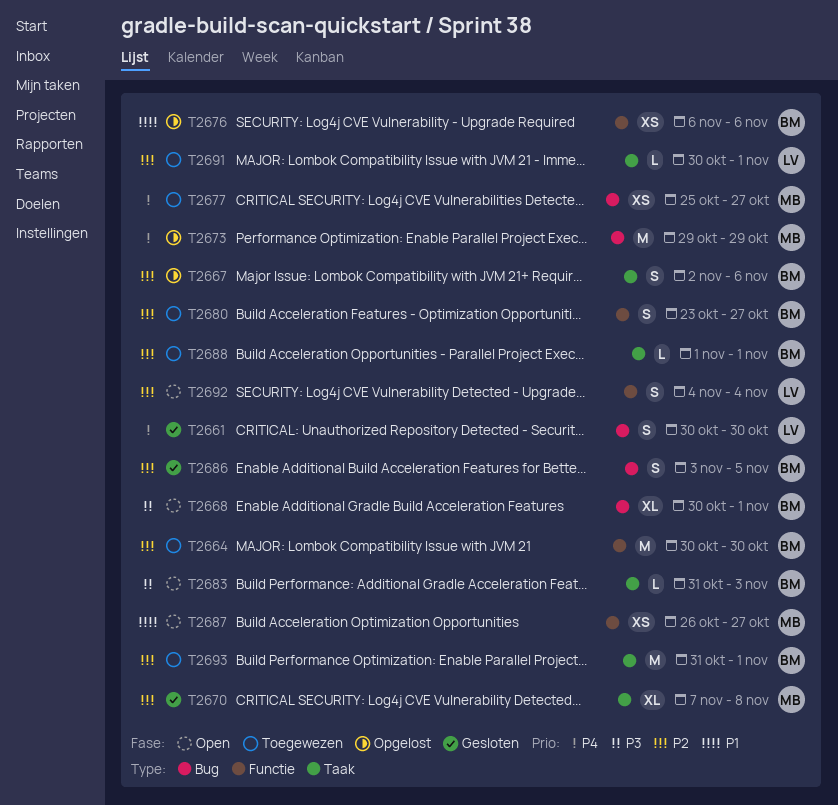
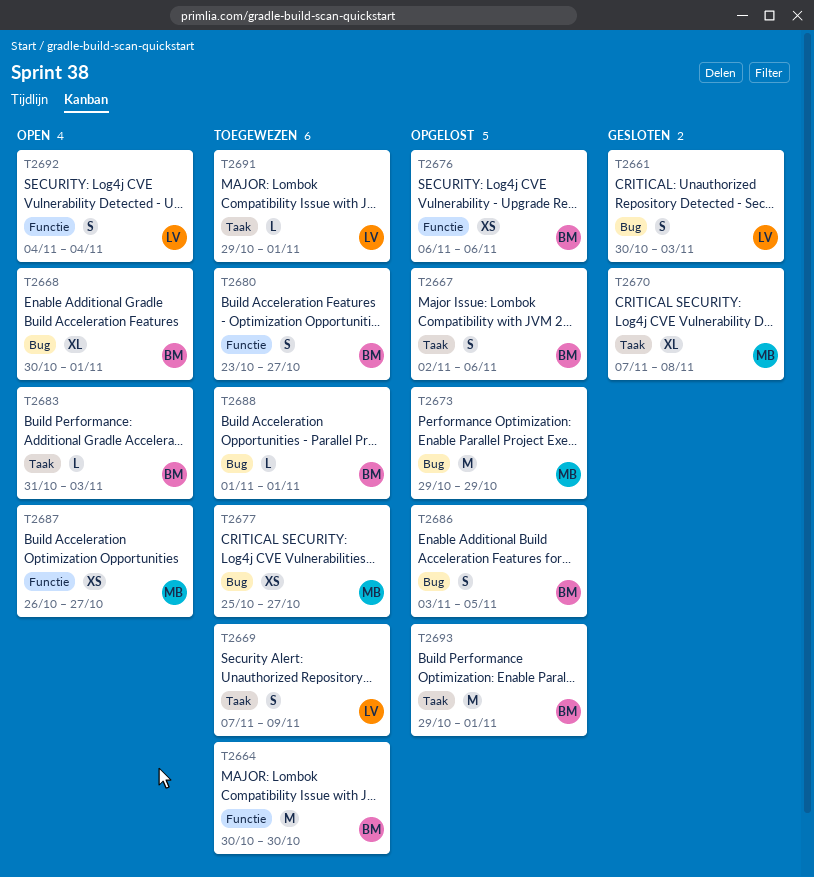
T2661, due: Oct 30 -> Nov 3
T2669: none -> present
T2686, status: Gesloten -> Opgelost
T2688, label: Taak -> Bug
T2691, start: Oct 30 -> Oct 29
T2693, status: Toegewezen -> Opgelost
T2693, start: Oct 31 -> Oct 29

